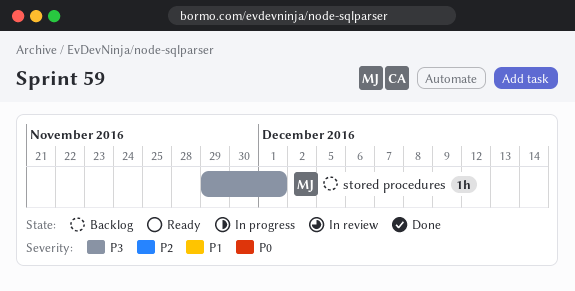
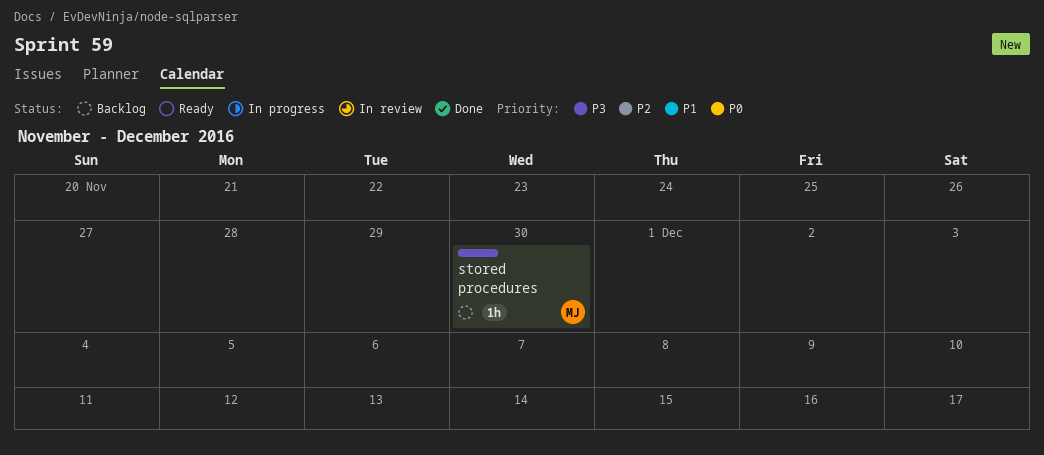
stored procedures, due: Dec 1 -> Nov 30

